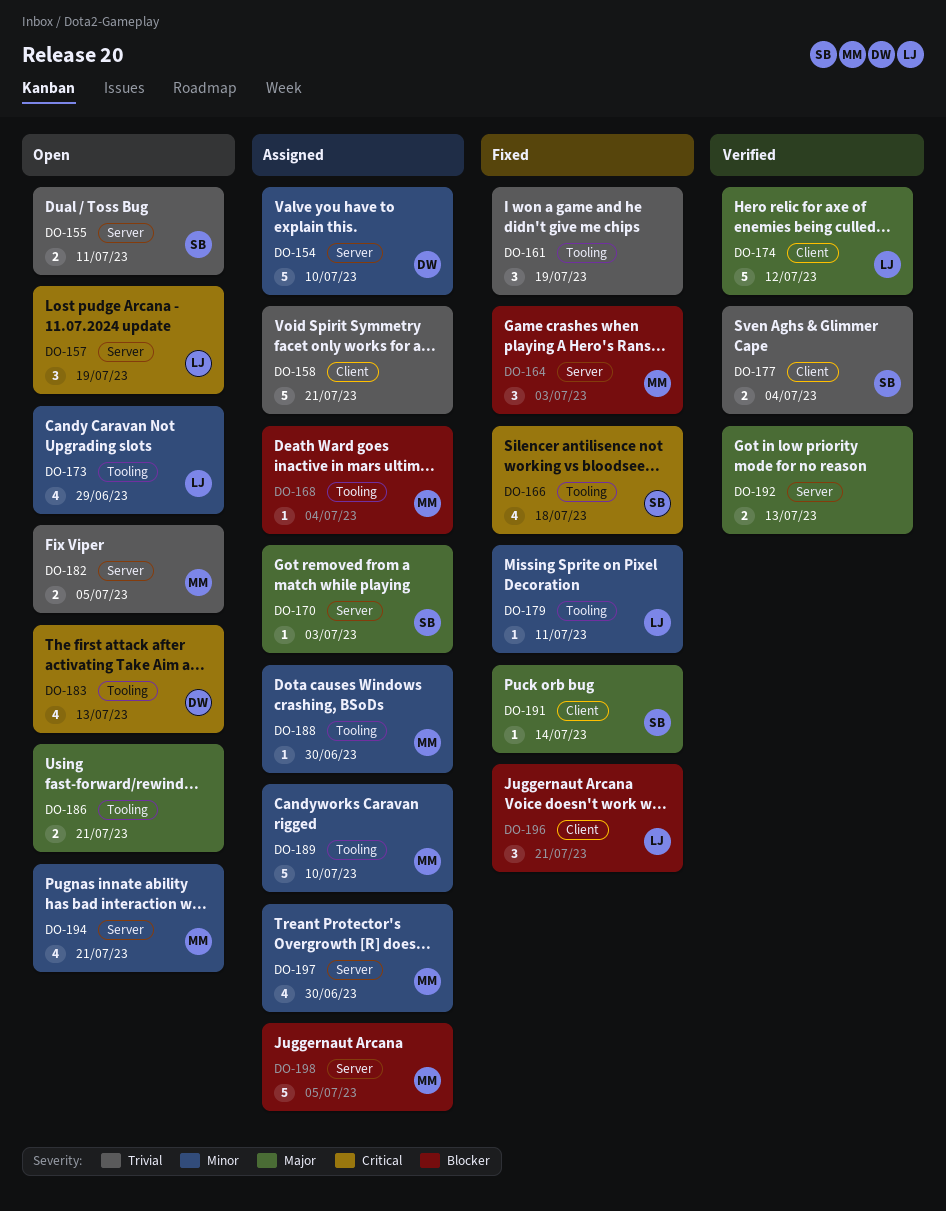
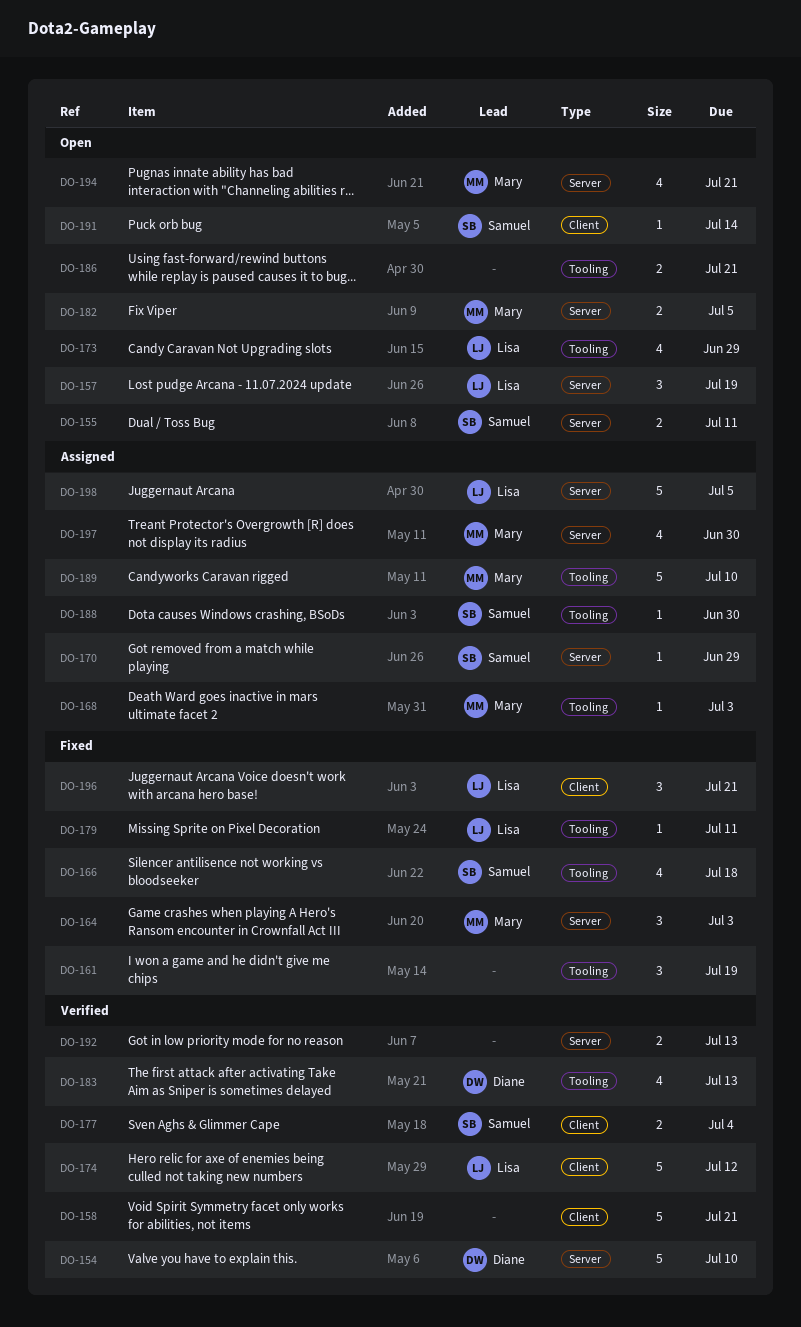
DO-154, status: Assigned -> Verified
DO-158, status: Assigned -> Verified
DO-168, due: Jul 4 -> Jul 3
DO-170, due: Jul 3 -> Jun 29
DO-183, status: Open -> Verified
DO-188, owner: Mary -> Samuel
DO-191, status: Fixed -> Open
DO-198, owner: Mary -> Lisa

